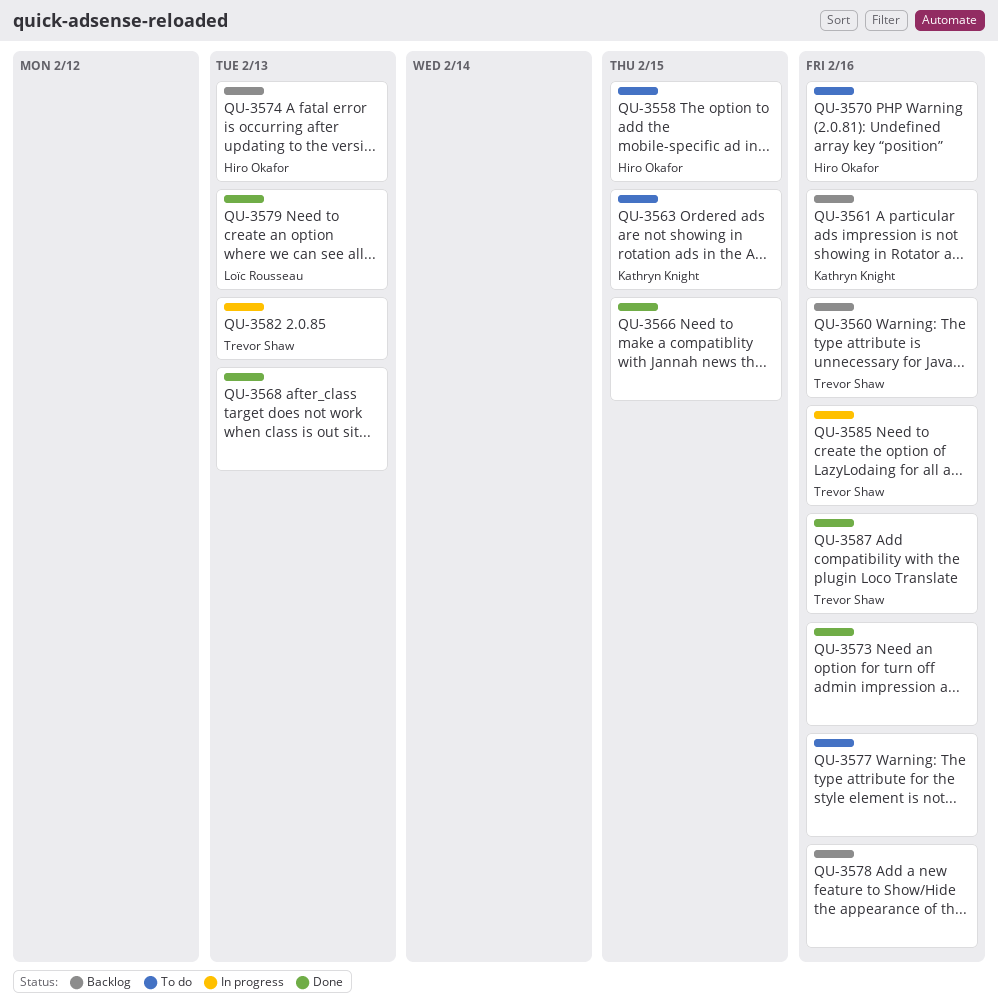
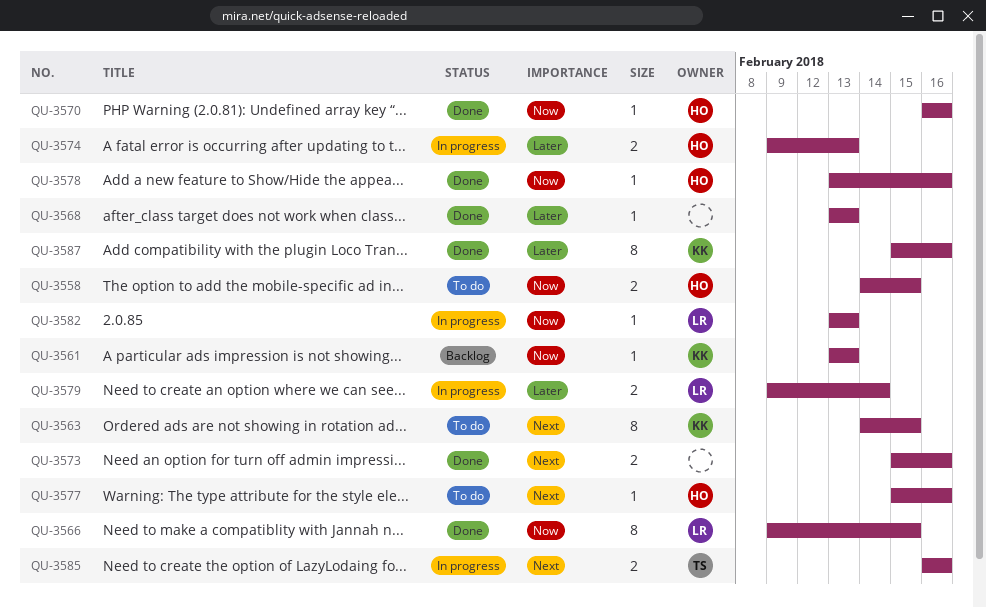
QU-3560: present -> none
QU-3561, due: Feb 16 -> Feb 13
QU-3566, owner: none -> Loïc Rousseau
QU-3570, status: To do -> Done
QU-3574, status: Backlog -> In progress
QU-3577, owner: none -> Hiro Okafor
QU-3578, status: Backlog -> Done
QU-3578, owner: none -> Hiro Okafor
QU-3579, status: Done -> In progress
QU-3579, due: Feb 13 -> Feb 14
QU-3582, owner: Trevor Shaw -> Loïc Rousseau
QU-3587, owner: Trevor Shaw -> Kathryn Knight

